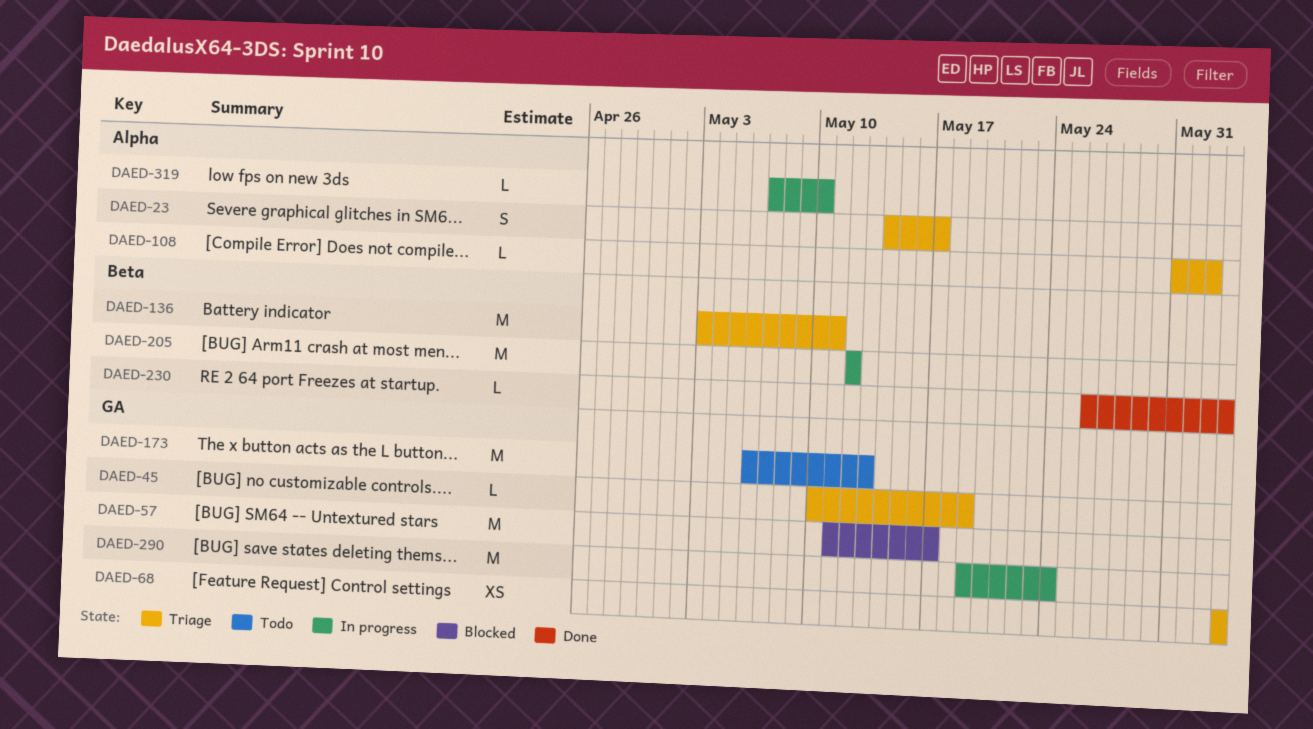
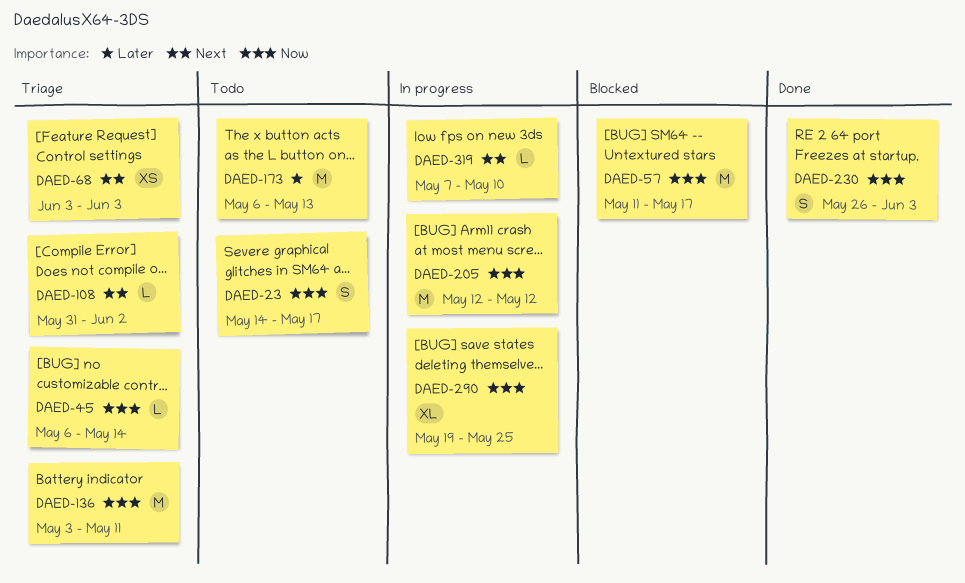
DAED-23, status: Triage -> Todo
DAED-45, start: May 10 -> May 6
DAED-45, due: May 19 -> May 14
DAED-230, estimate: L -> S
DAED-290, estimate: M -> XL
DAED-290, due: May 24 -> May 25

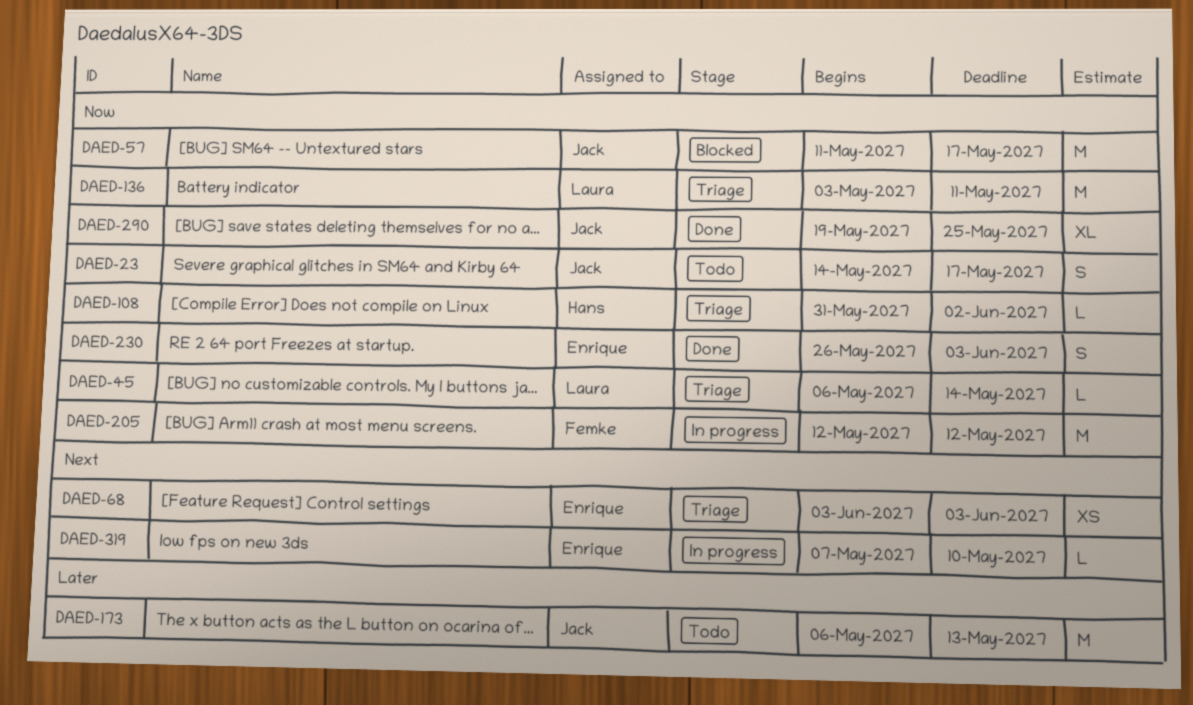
DAED-108, priority: Next -> Now
DAED-290, status: In progress -> Done

